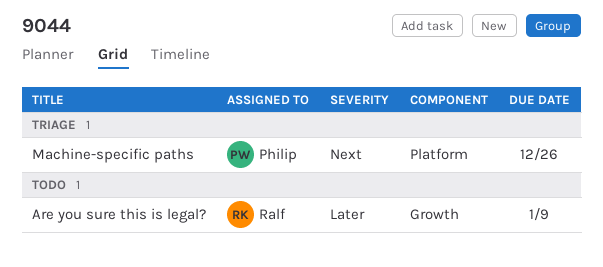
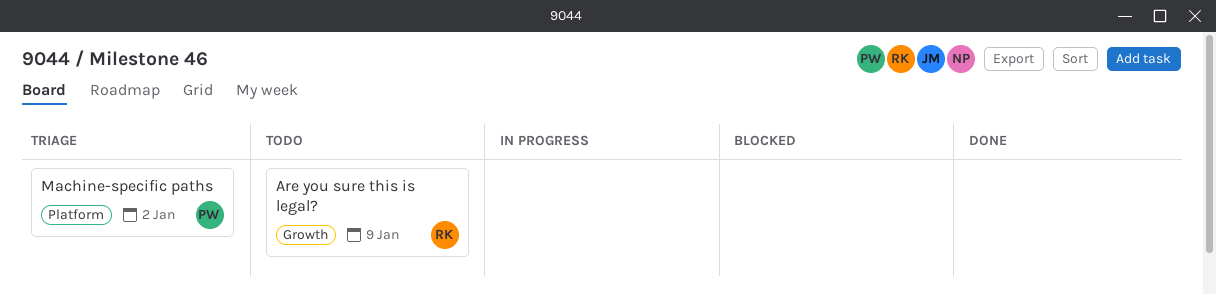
Machine-specific paths, due: Dec 26 -> Jan 2

